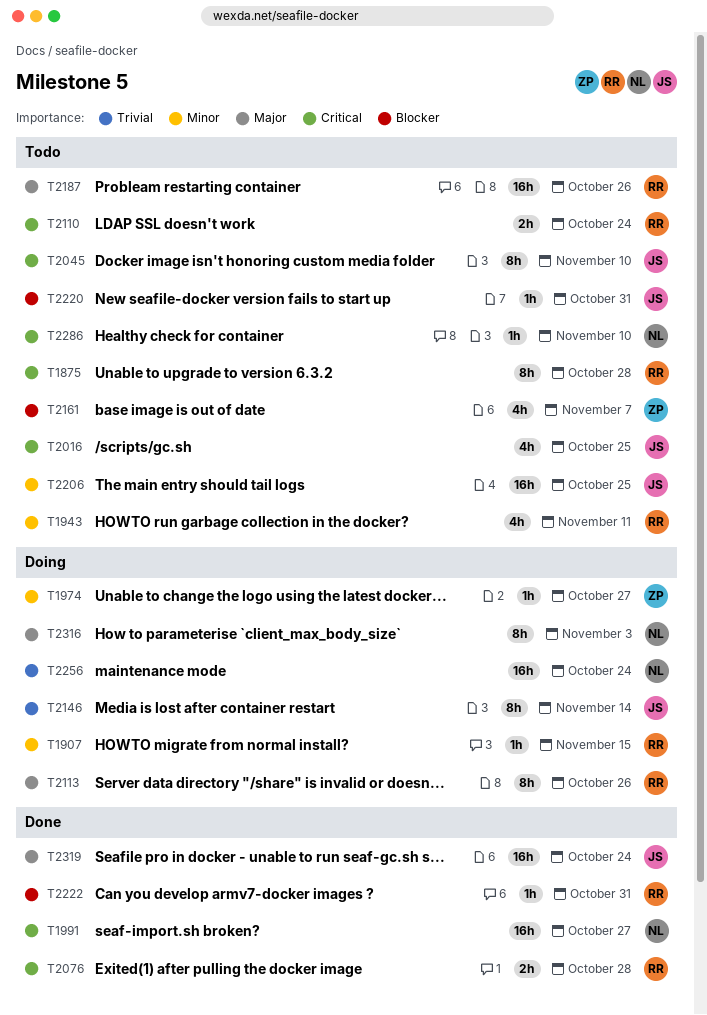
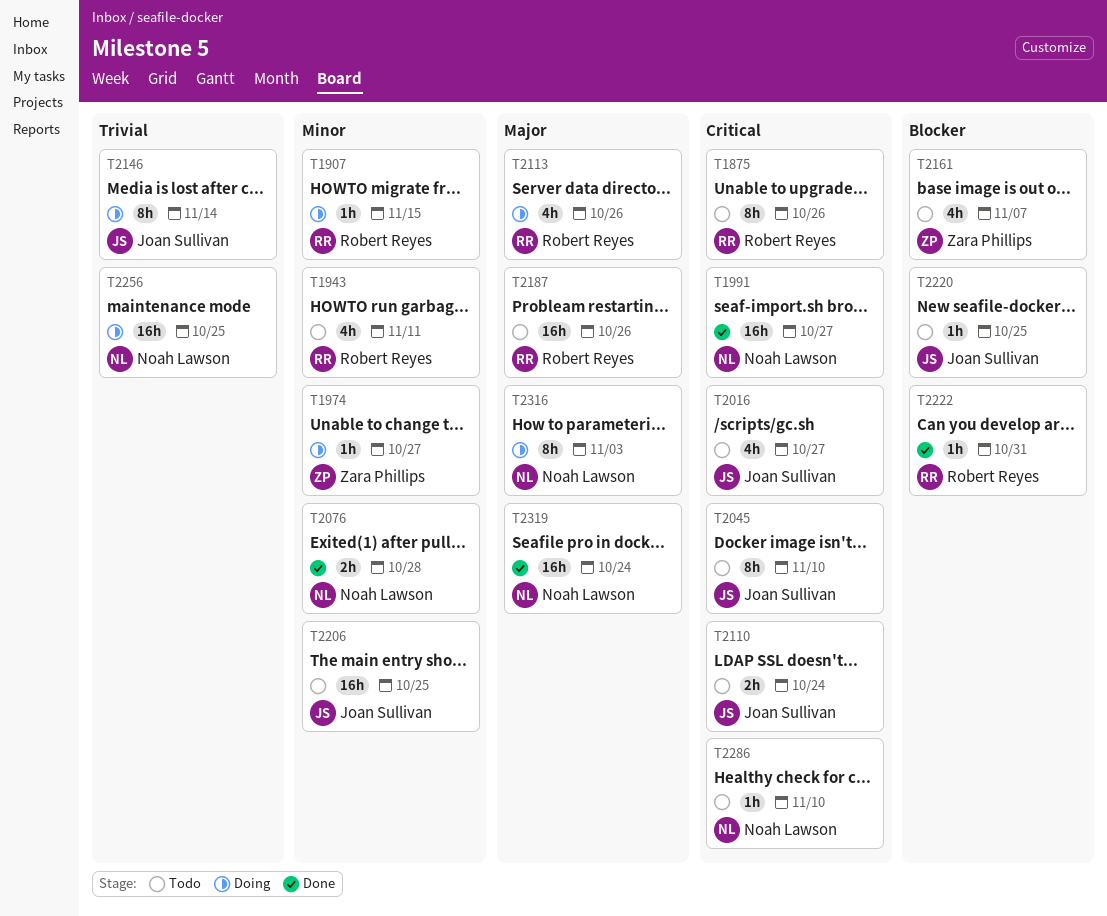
T1875, due: Oct 28 -> Oct 26
T2016, due: Oct 25 -> Oct 27
T2076, owner: Robert Reyes -> Noah Lawson
T2076, priority: Critical -> Minor
T2110, owner: Robert Reyes -> Joan Sullivan
T2113, estimate: 8h -> 4h
T2220, due: Oct 31 -> Oct 25
T2256, due: Oct 24 -> Oct 25
T2319, owner: Joan Sullivan -> Noah Lawson

